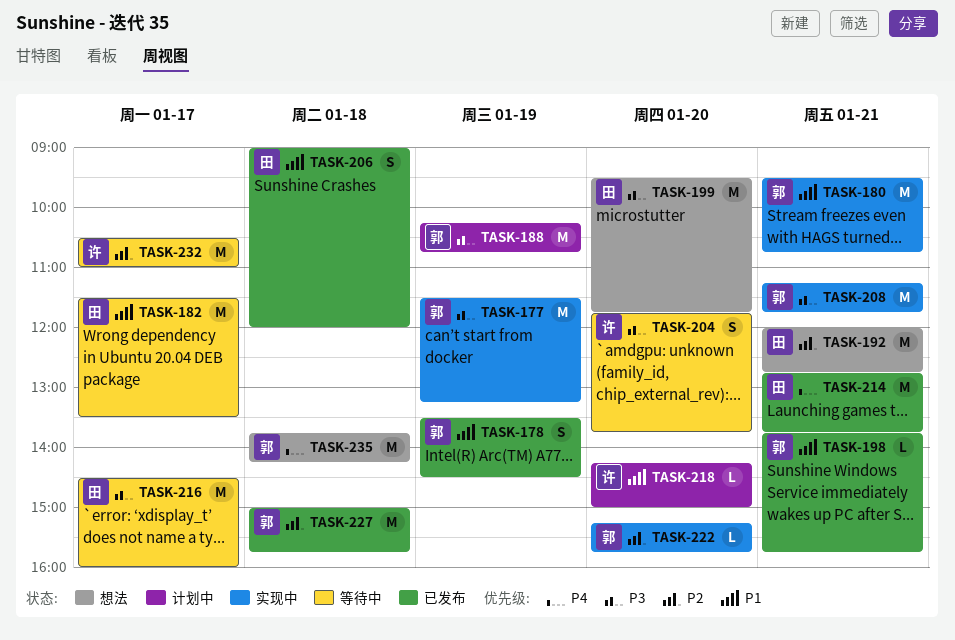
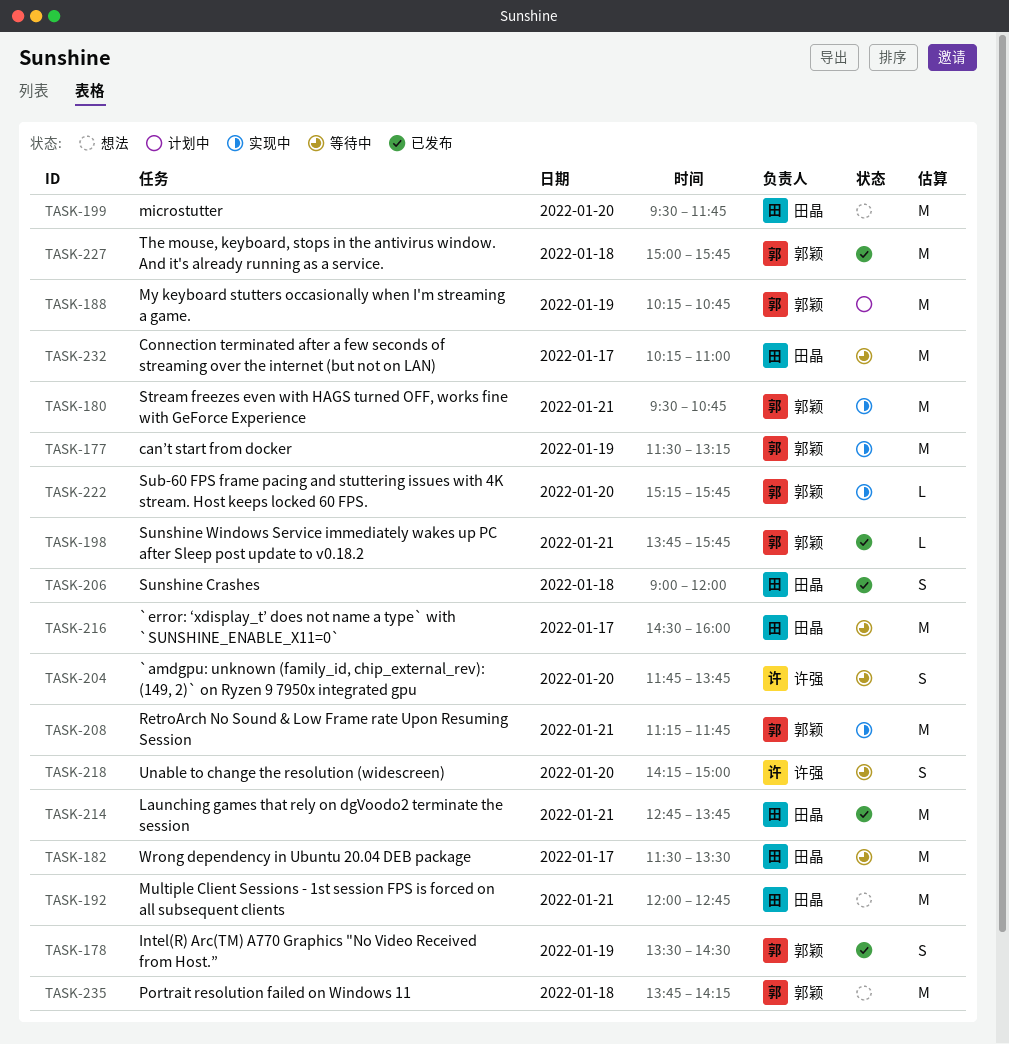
TASK-218, status: 计划中 -> 等待中
TASK-218, estimate: L -> S
TASK-232, owner: 许强 -> 田晶
TASK-232, begins: 10:30 -> 10:15

